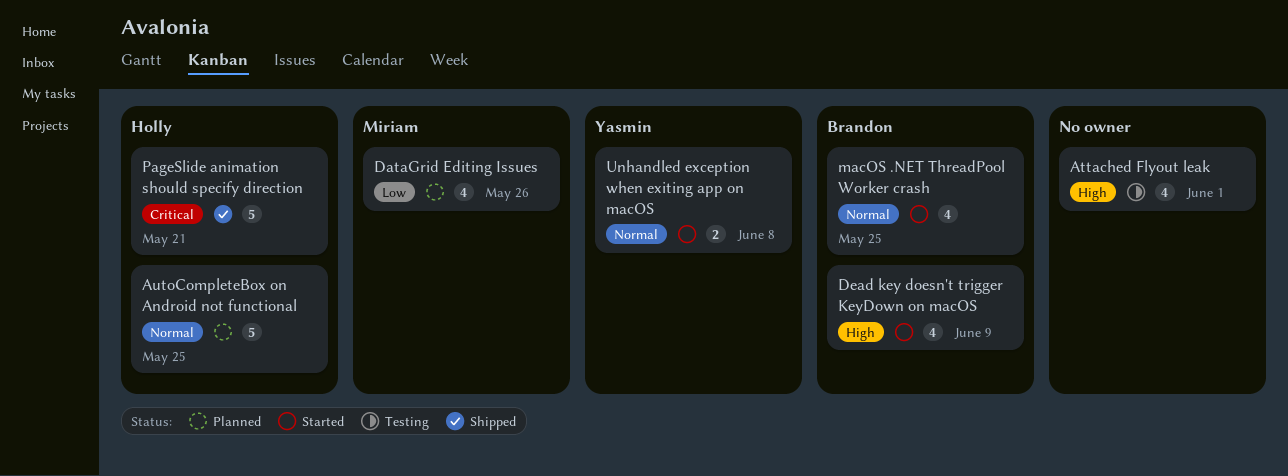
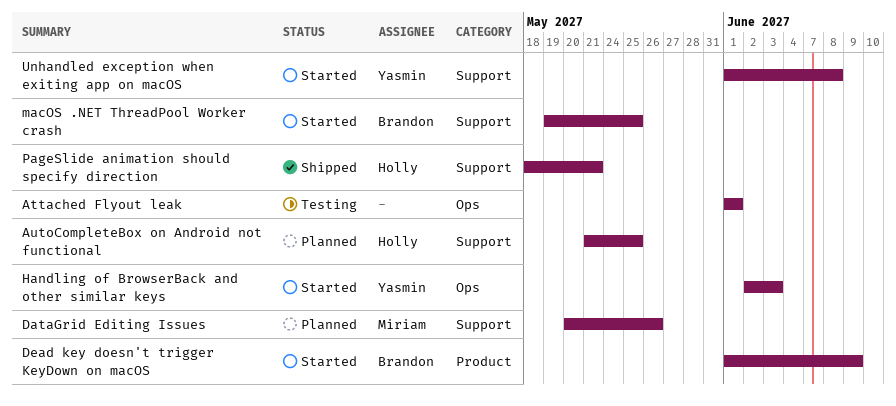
Handling of BrowserBack and other similar keys: none -> present

